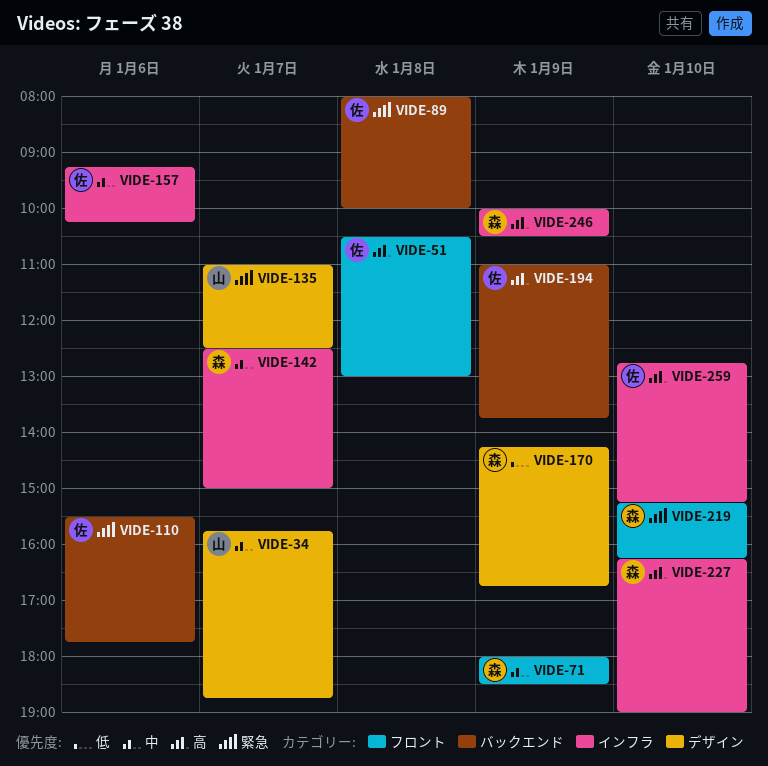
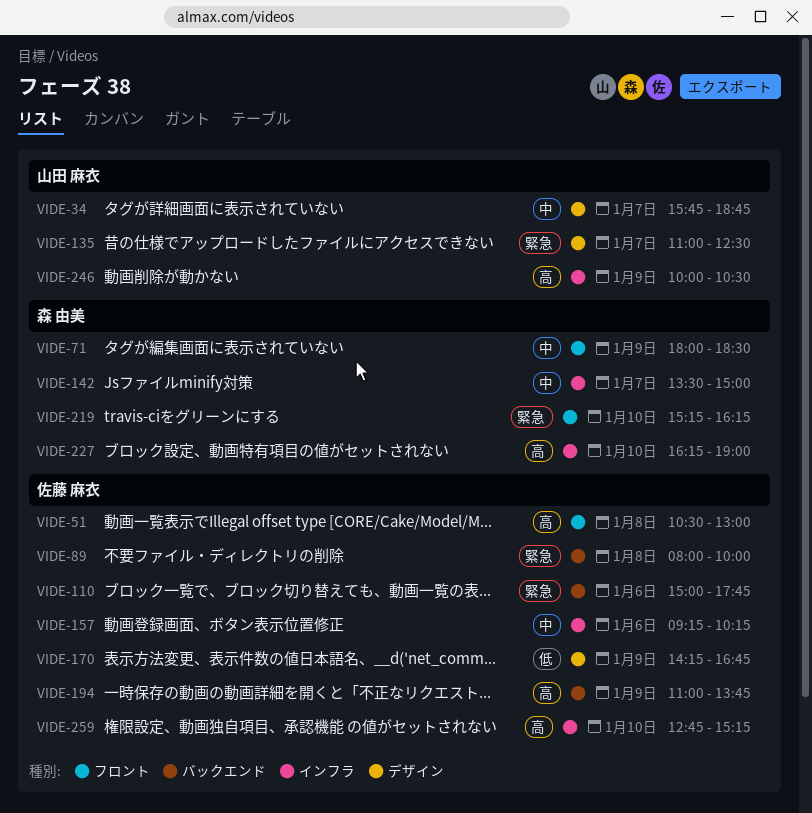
VIDE-110, begins: 15:30 -> 15:00
VIDE-142, begins: 12:30 -> 13:30
VIDE-170, owner: 森 由美 -> 佐藤 麻衣
VIDE-246, owner: 森 由美 -> 山田 麻衣

